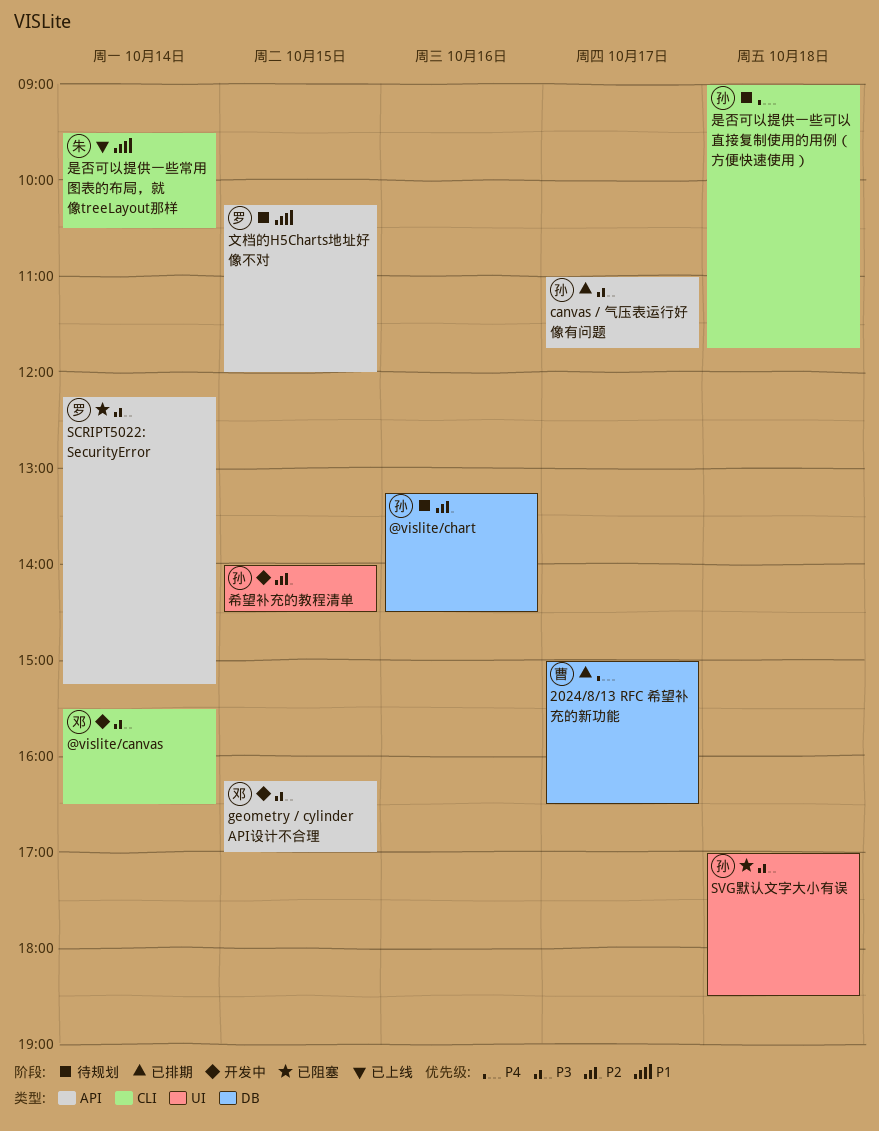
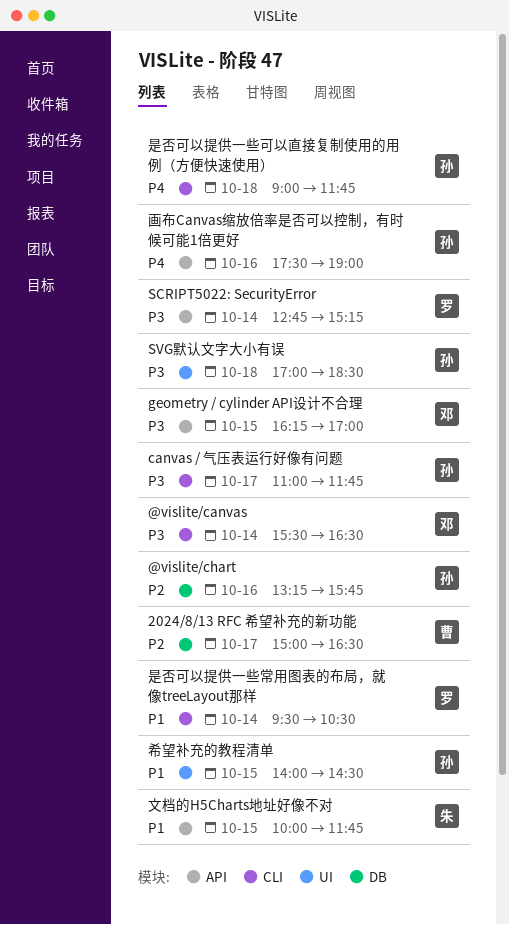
2024/8/13 RFC 希望补充的新功能, priority: P4 -> P2
@vislite/chart, ends: 14:30 -> 15:45
canvas / 气压表运行好像有问题, label: API -> CLI
SCRIPT5022: SecurityError, begins: 12:15 -> 12:45
希望补充的教程清单, priority: P2 -> P1
文档的H5Charts地址好像不对, owner: 罗 -> 朱
文档的H5Charts地址好像不对, begins: 10:15 -> 10:00
文档的H5Charts地址好像不对, ends: 12:00 -> 11:45
是否可以提供一些常用图表的布局，就像treeLayout那样, owner: 朱 -> 罗
画布Canvas缩放倍率是否可以控制，有时候可能1倍更好: none -> present

